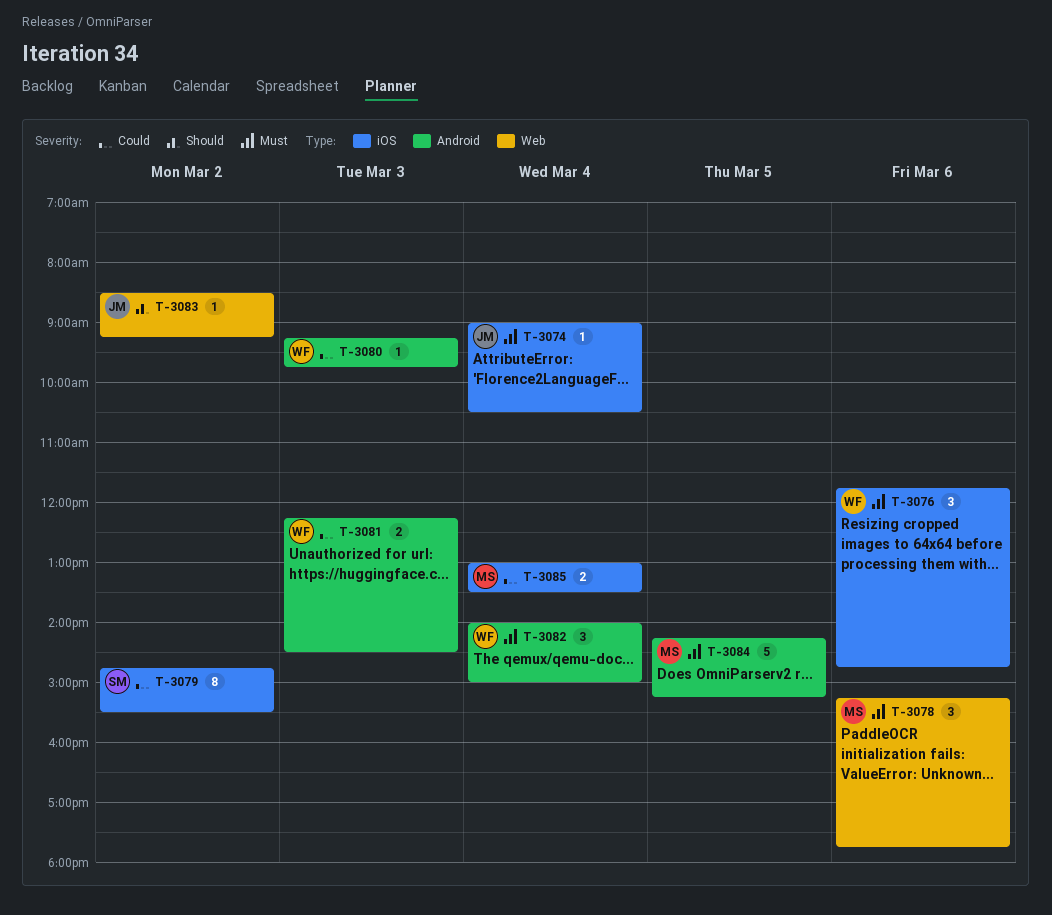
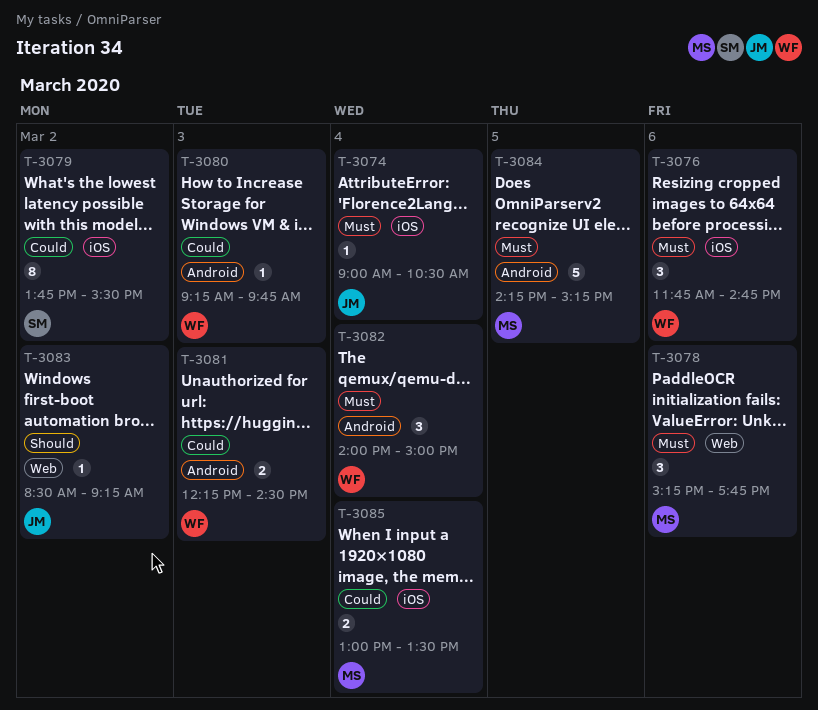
T-3079, begins: 14:45 -> 13:45

